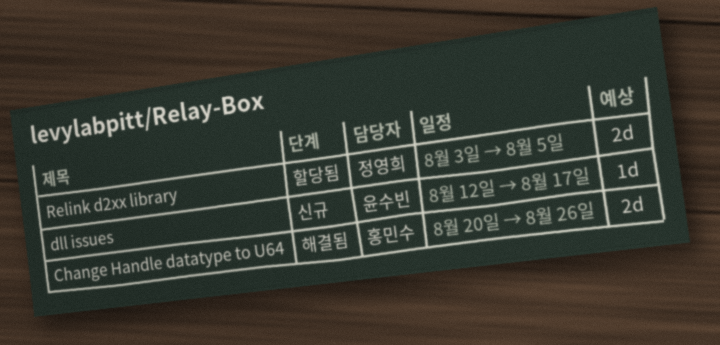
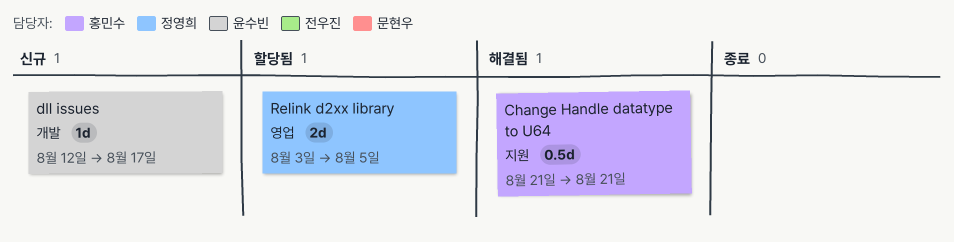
Change Handle datatype to U64, estimate: 2d -> 0.5d
Change Handle datatype to U64, start: Aug 20 -> Aug 21
Change Handle datatype to U64, due: Aug 26 -> Aug 21

